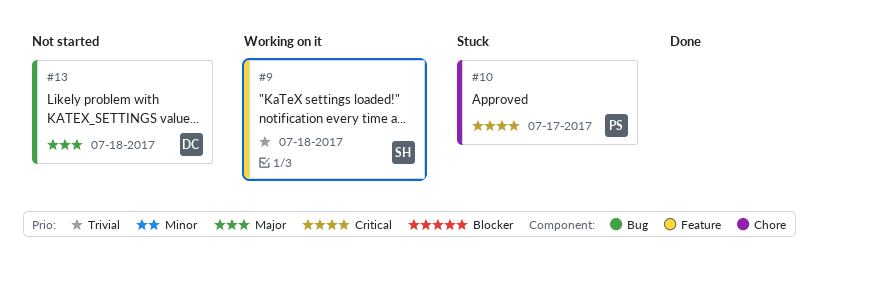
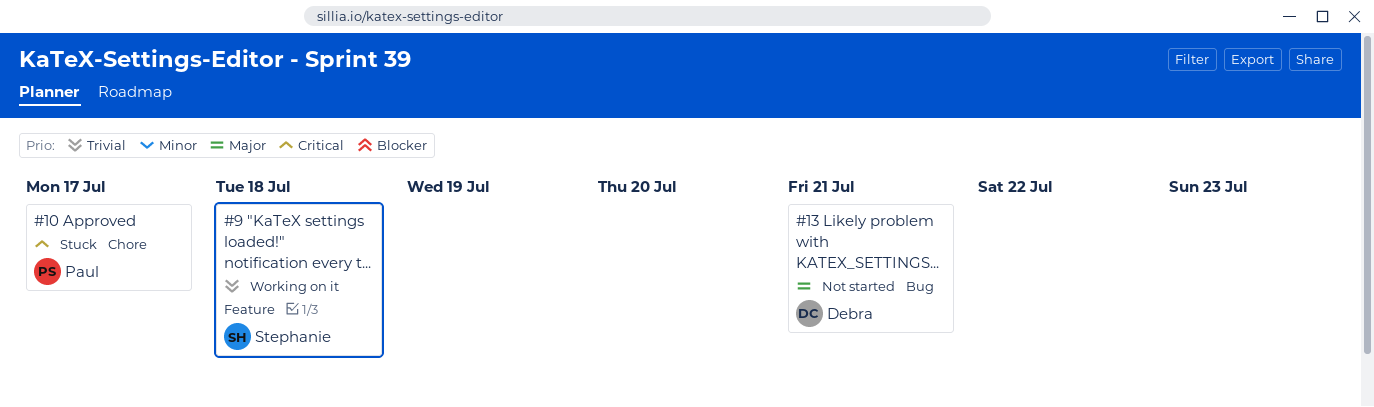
#13, due: Jul 18 -> Jul 21

